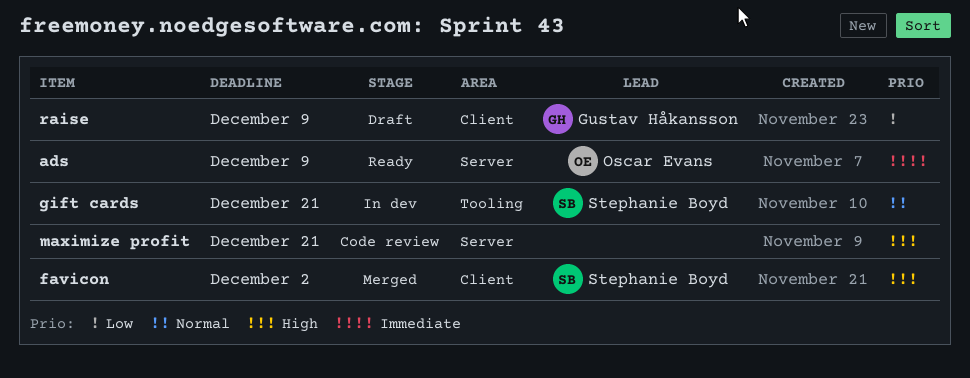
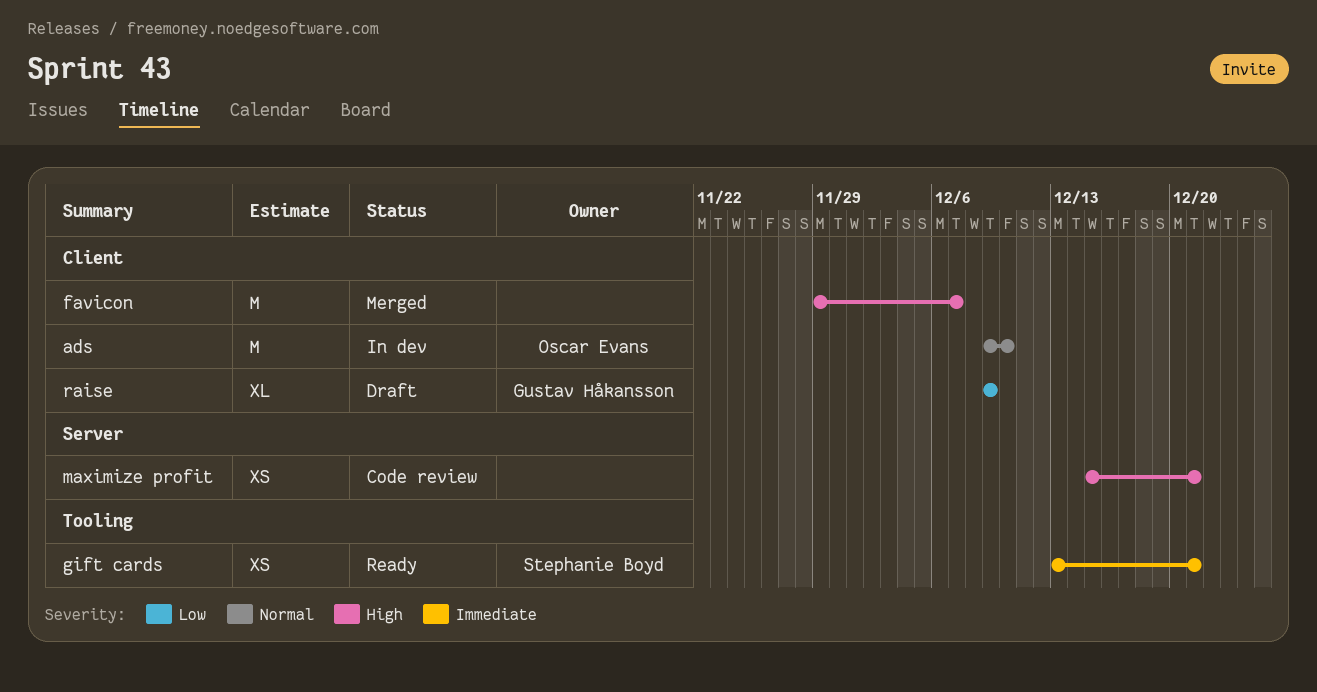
ads, status: Ready -> In dev
ads, priority: Immediate -> Normal
ads, label: Server -> Client
ads, due: Dec 9 -> Dec 10
favicon, owner: Stephanie Boyd -> none
favicon, due: Dec 2 -> Dec 7
gift cards, status: In dev -> Ready
gift cards, priority: Normal -> Immediate

